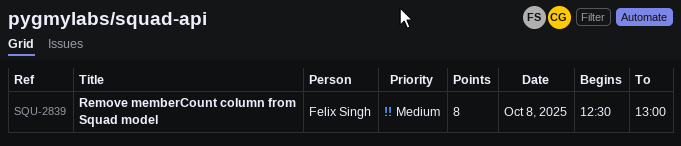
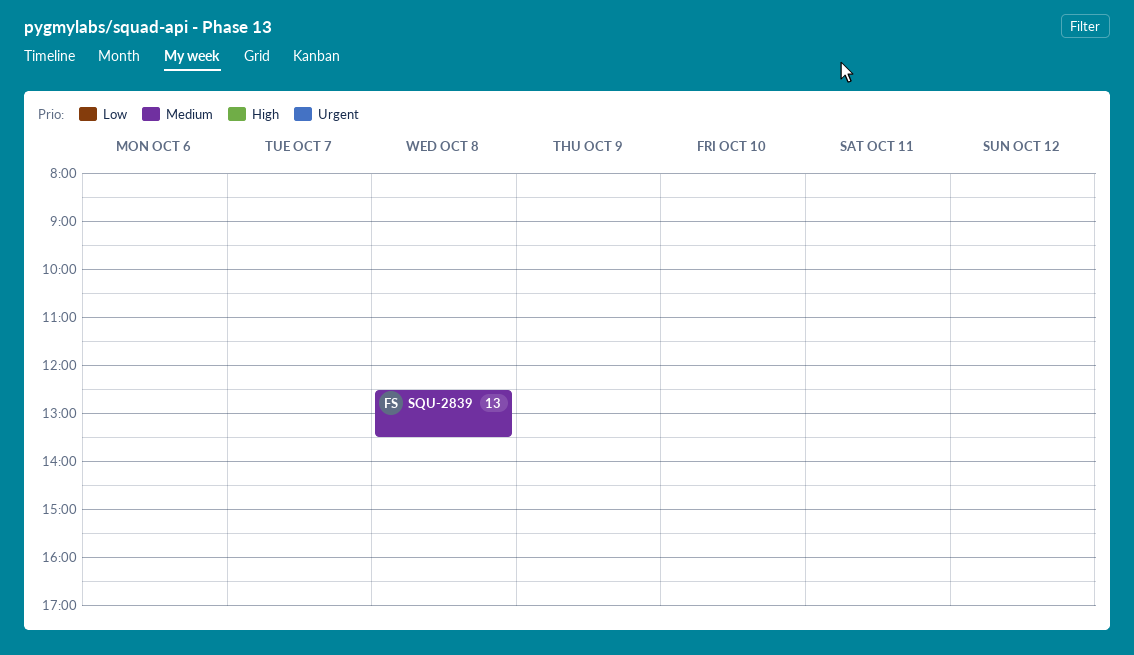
SQU-2839, estimate: 8 -> 13
SQU-2839, ends: 13:00 -> 13:30

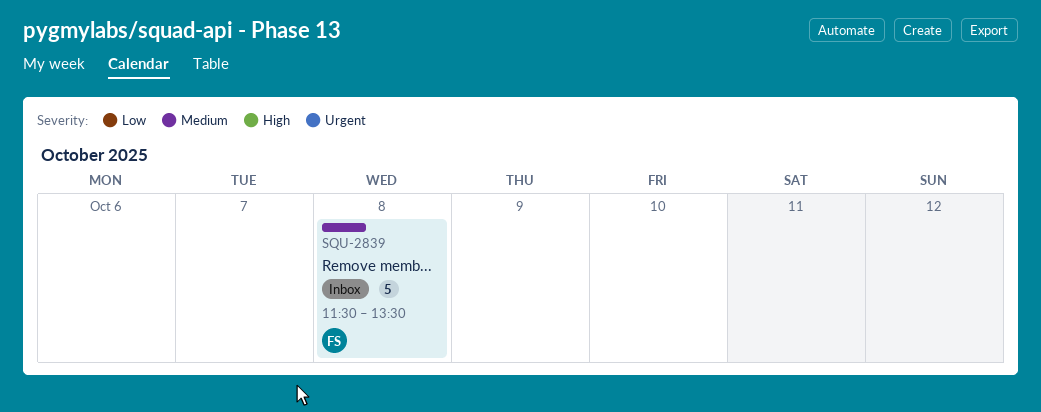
SQU-2839, estimate: 13 -> 5
SQU-2839, begins: 12:30 -> 11:30

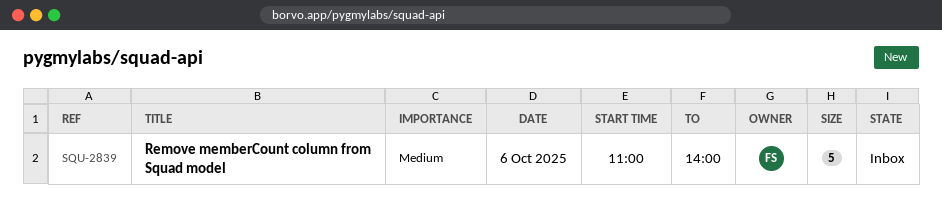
SQU-2839, day: Oct 8 -> Oct 6
SQU-2839, begins: 11:30 -> 11:00
SQU-2839, ends: 13:30 -> 14:00

